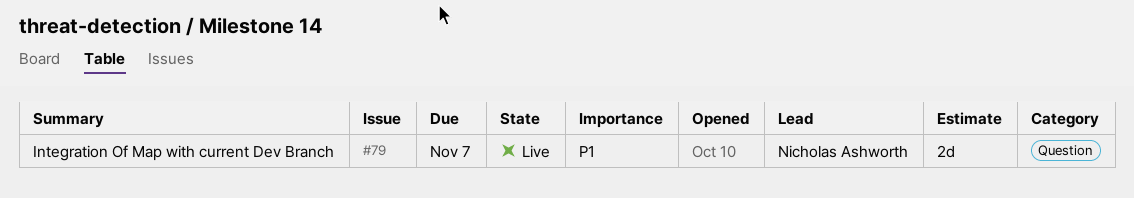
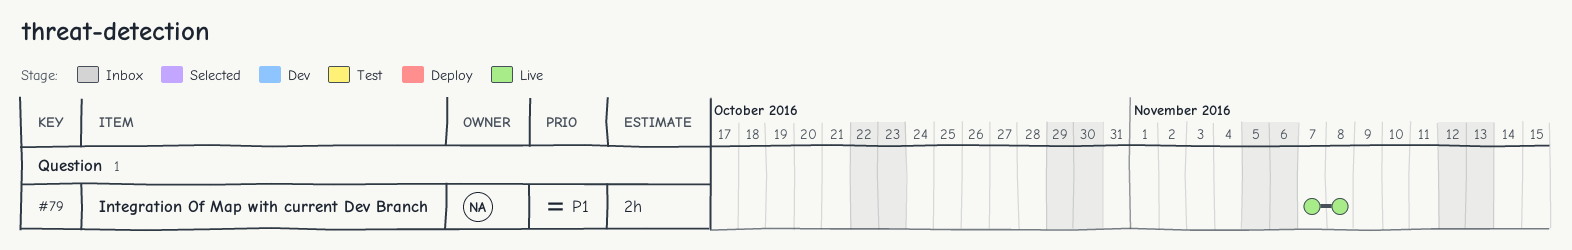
#79, estimate: 2d -> 2h
#79, due: Nov 7 -> Nov 8

